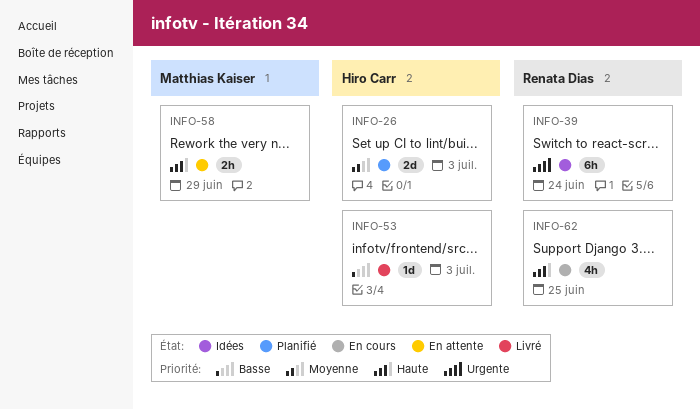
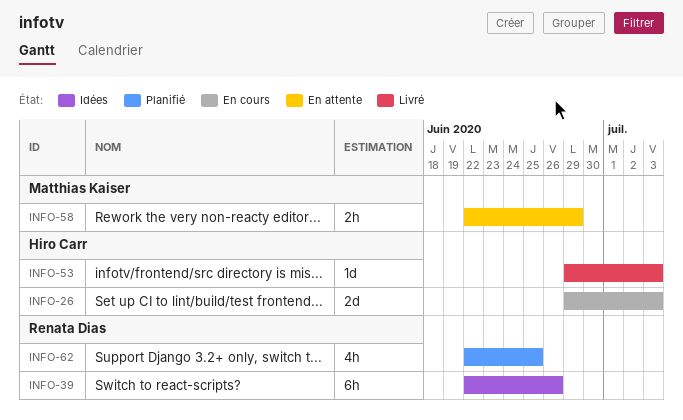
INFO-26, status: Planifié -> En cours
INFO-39, due: Jun 24 -> Jun 26
INFO-62, status: En cours -> Planifié

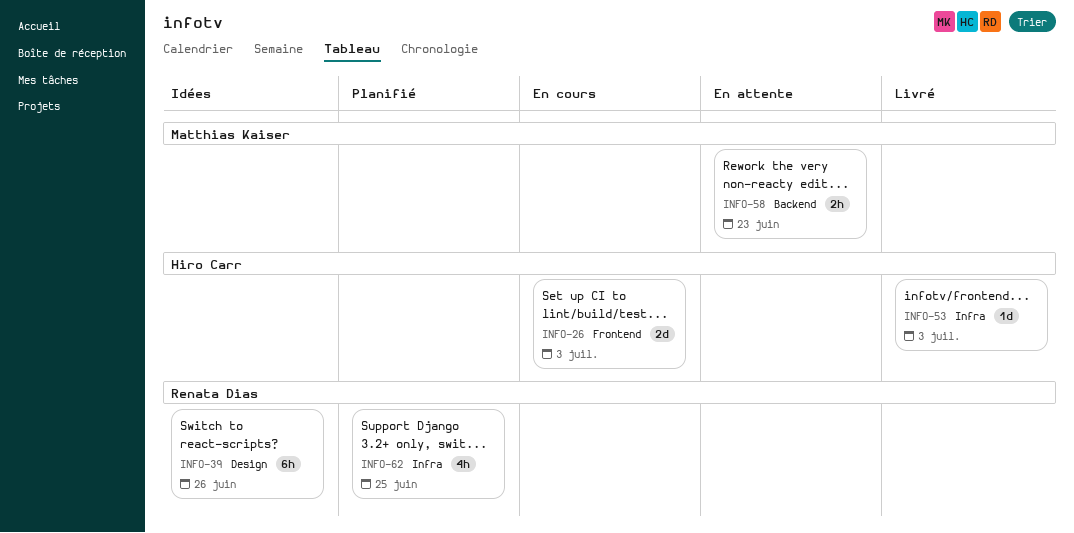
INFO-58, due: Jun 29 -> Jun 23

